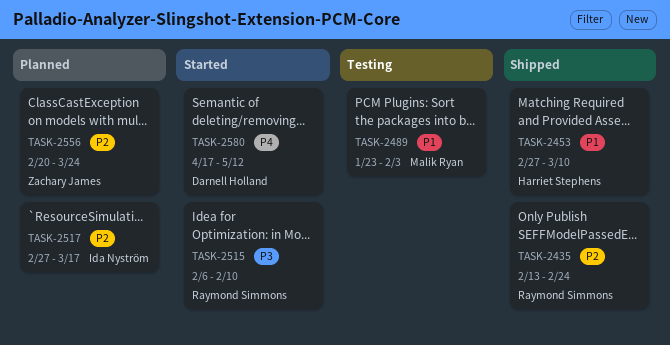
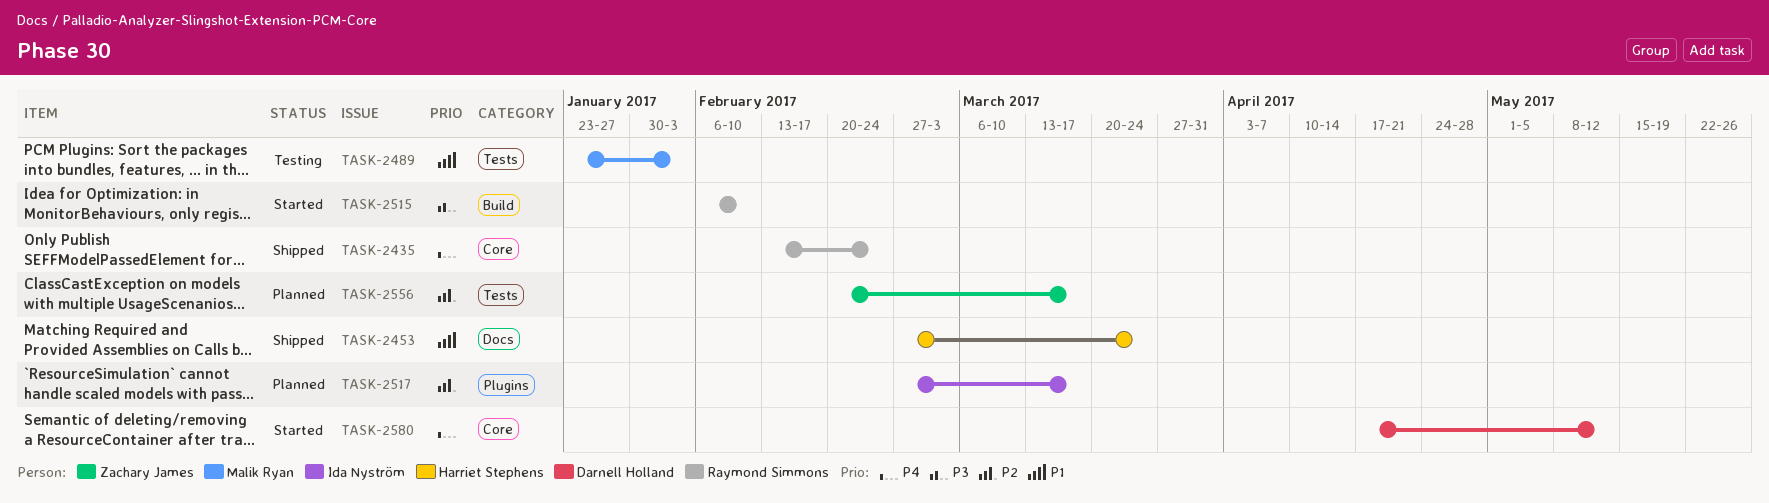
TASK-2435, priority: P2 -> P4
TASK-2453, due: Mar 10 -> Mar 24
TASK-2556, due: Mar 24 -> Mar 17

